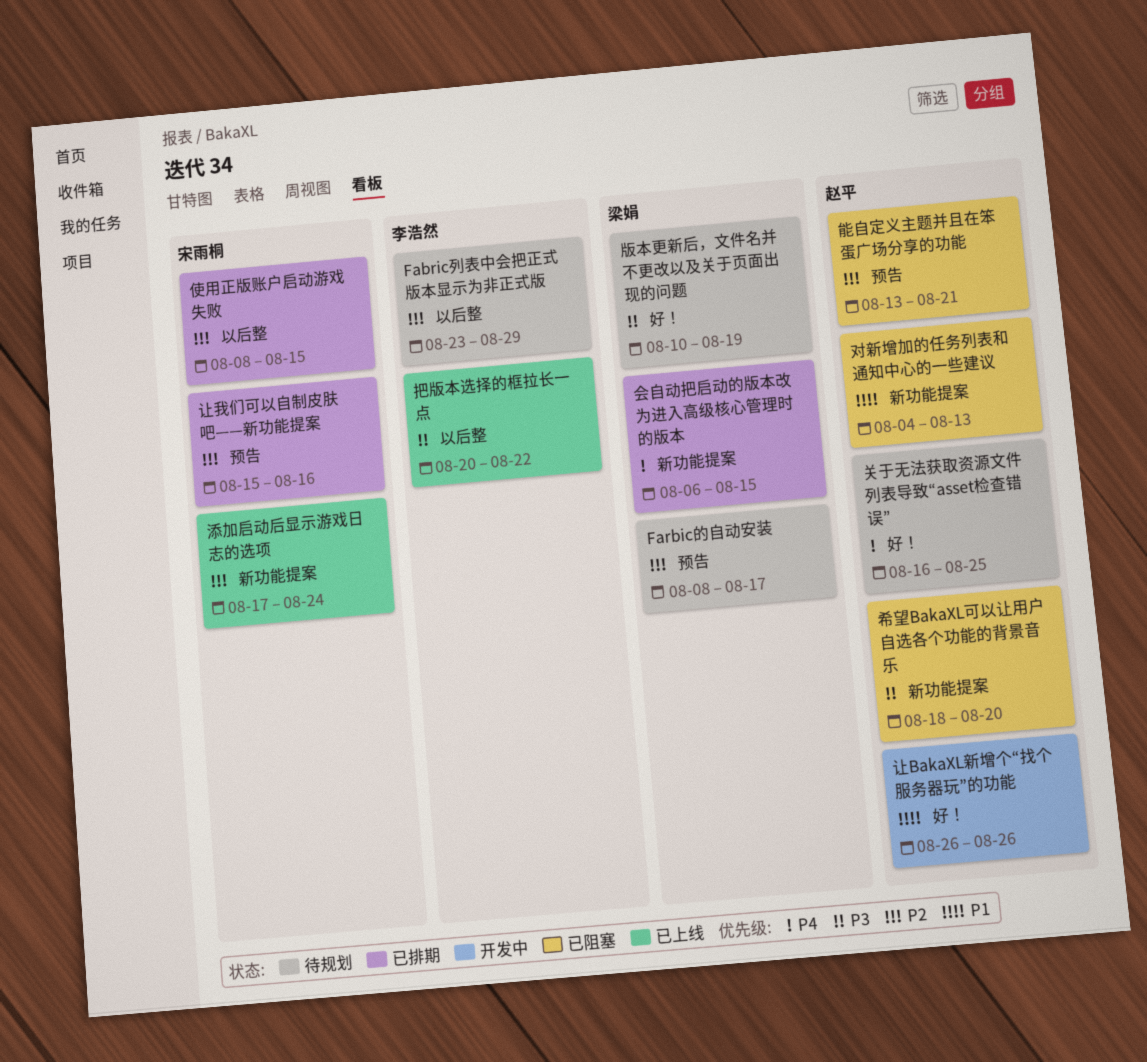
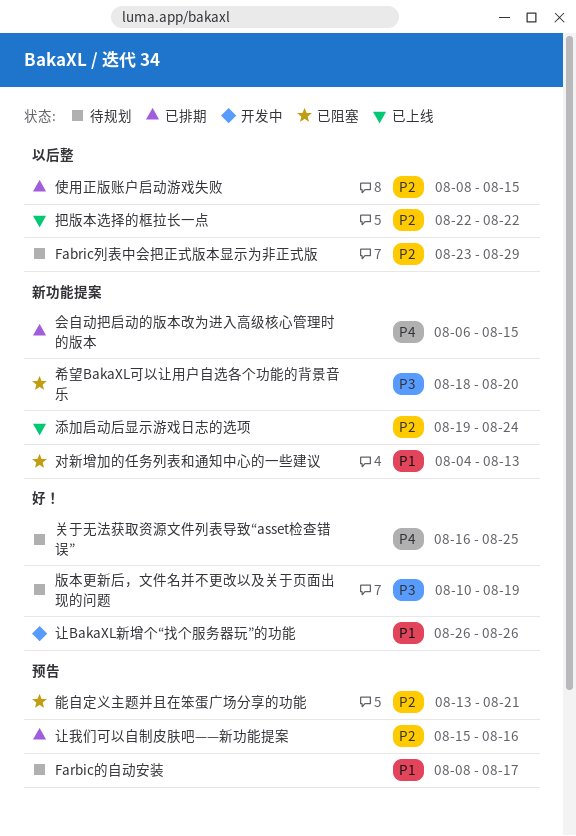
Farbic的自动安装, priority: P2 -> P1
把版本选择的框拉长一点, priority: P3 -> P2
把版本选择的框拉长一点, start: Aug 20 -> Aug 22
添加启动后显示游戏日志的选项, start: Aug 17 -> Aug 19

